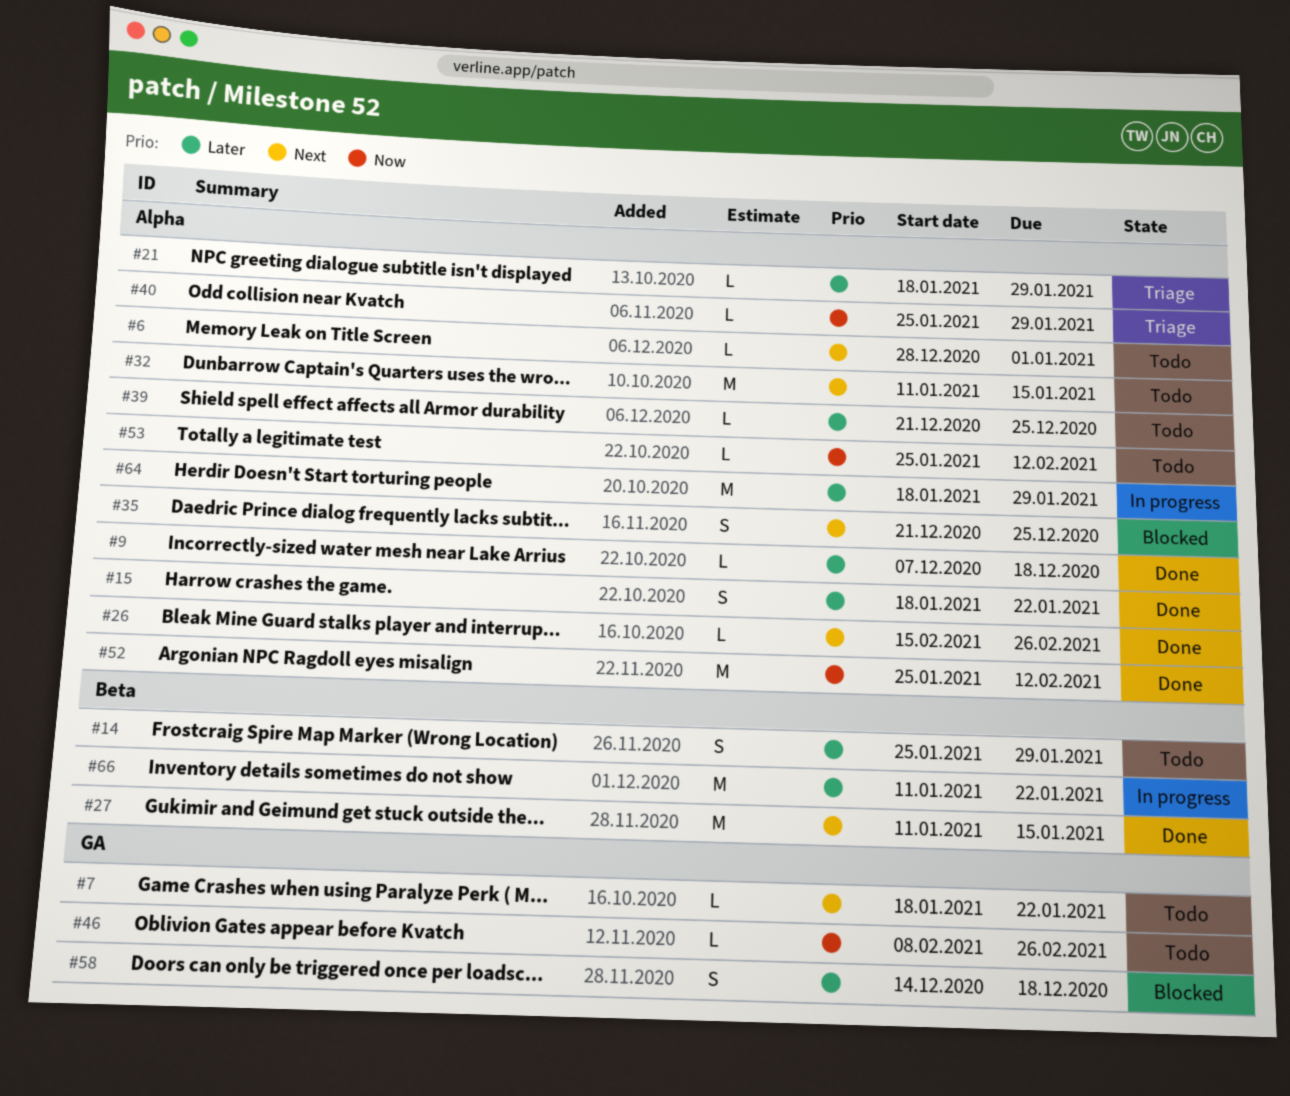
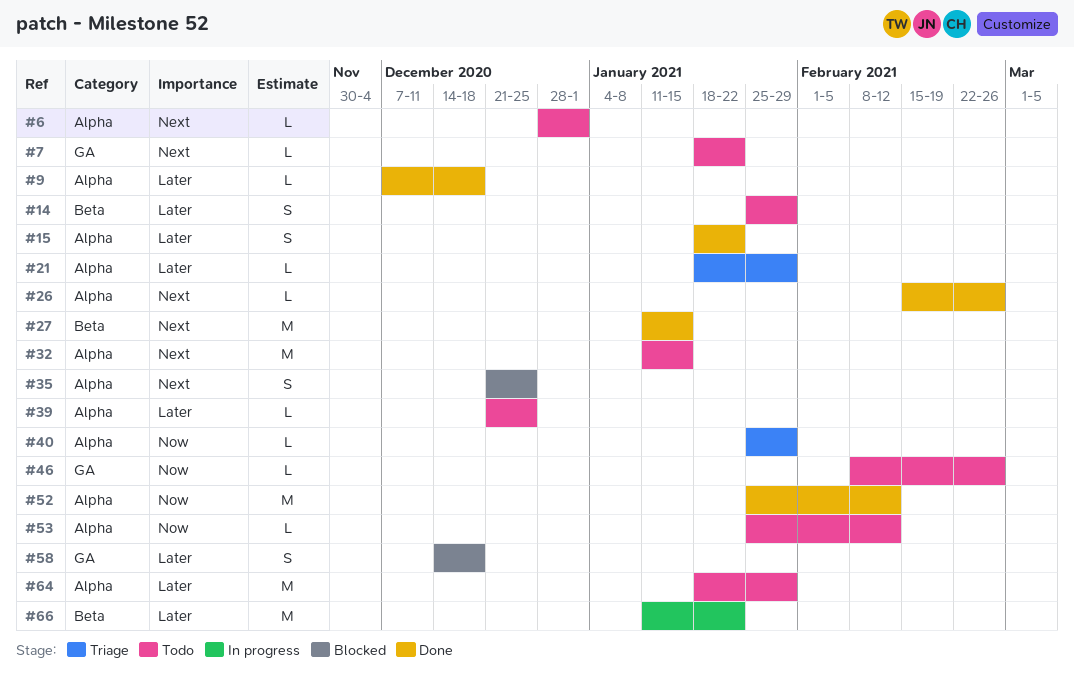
#64, status: In progress -> Todo

